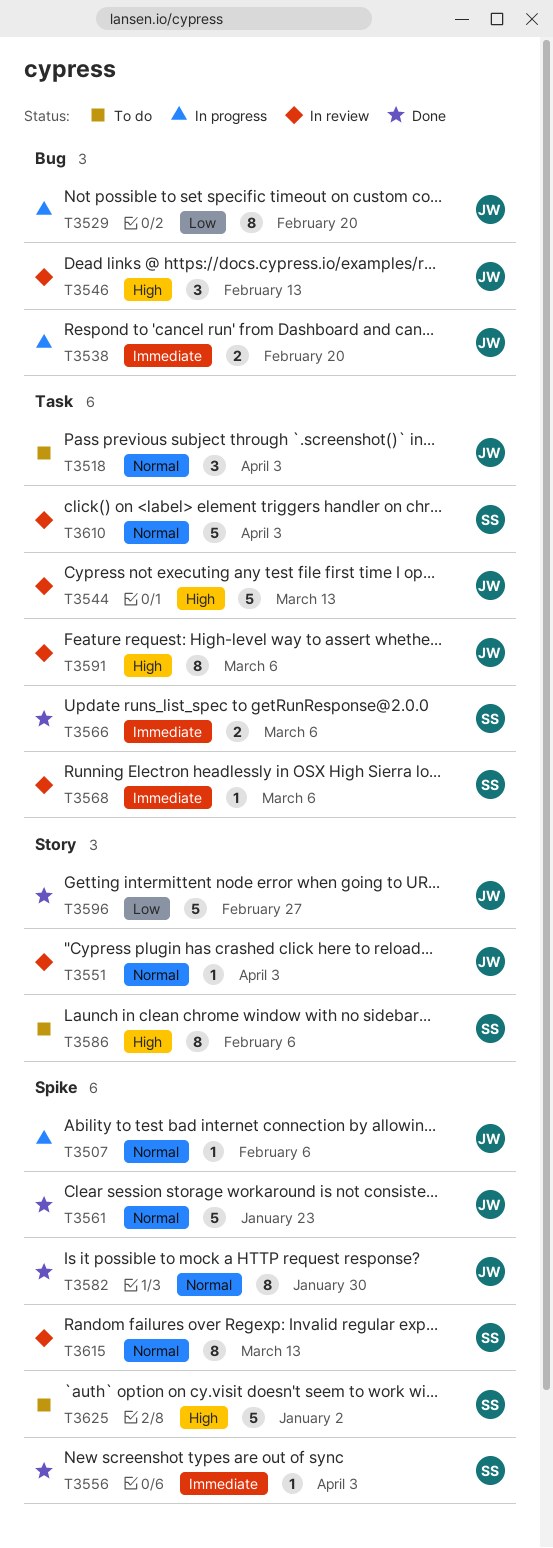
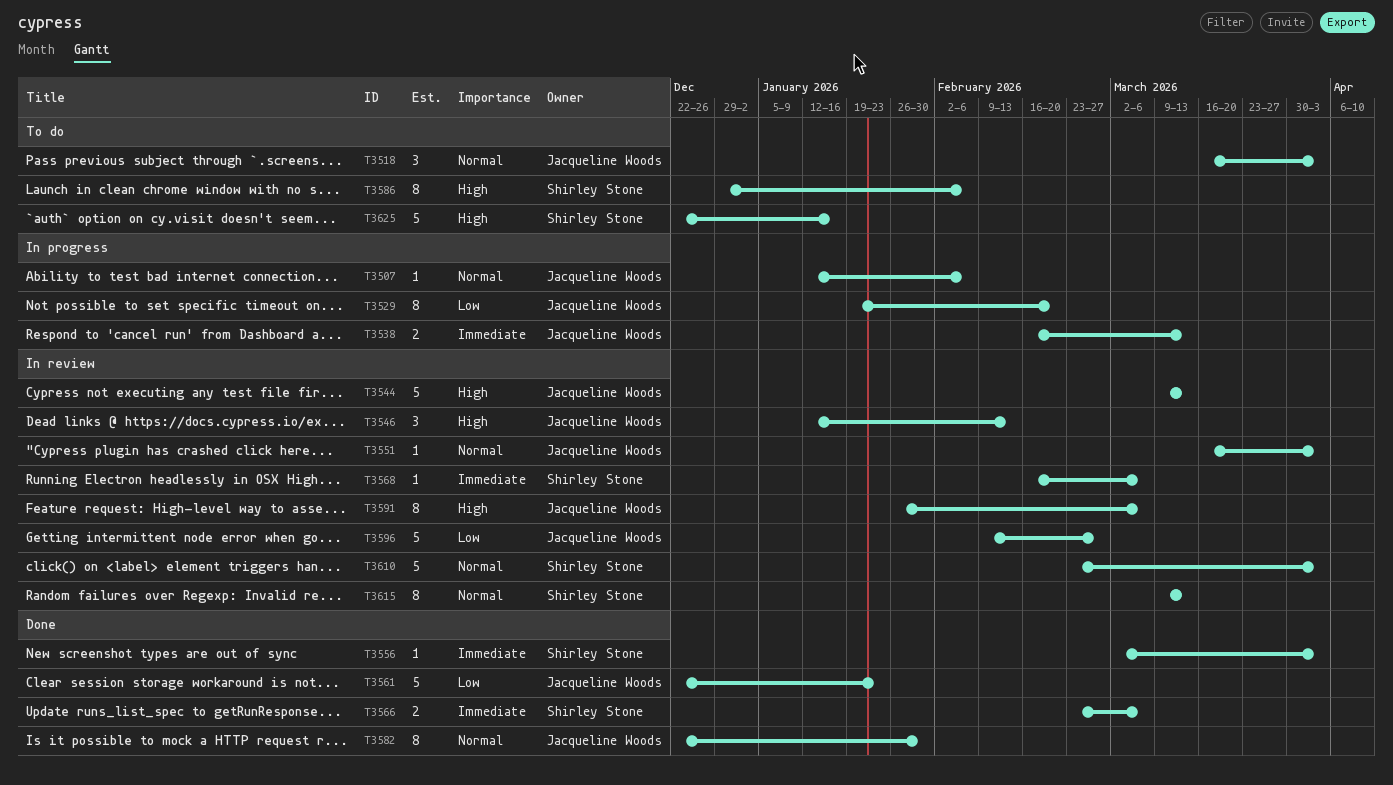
T3538, due: Feb 20 -> Mar 13
T3561, priority: Normal -> Low
T3596, status: Done -> In review
T3625, due: Jan 2 -> Jan 16

